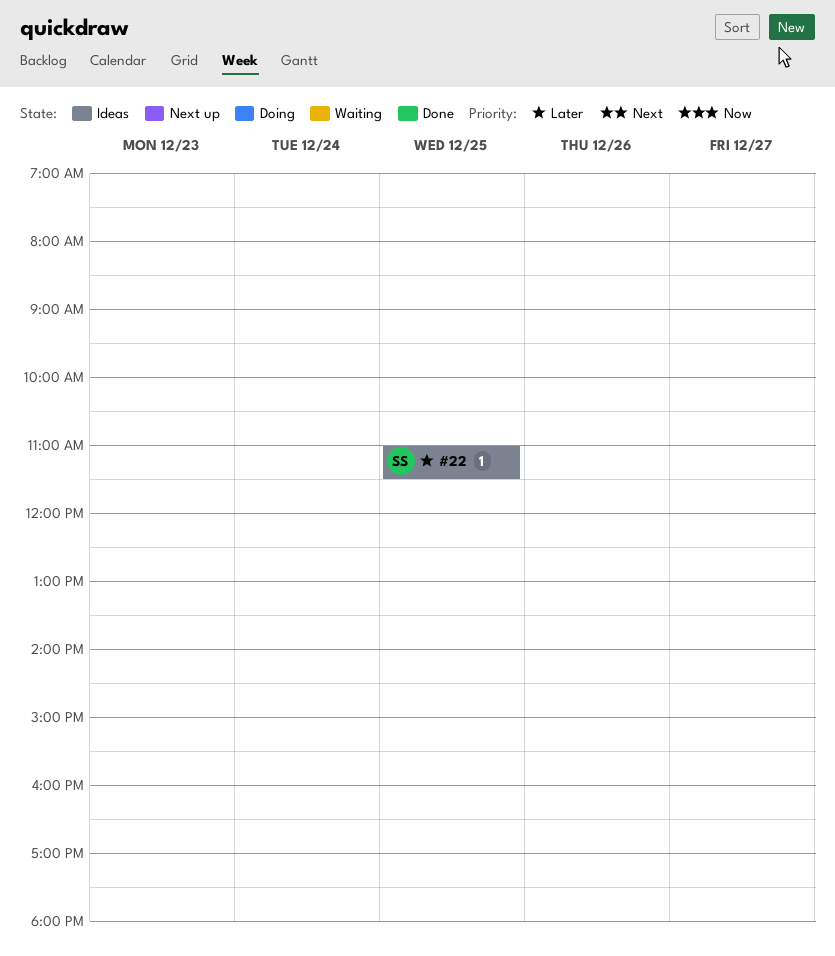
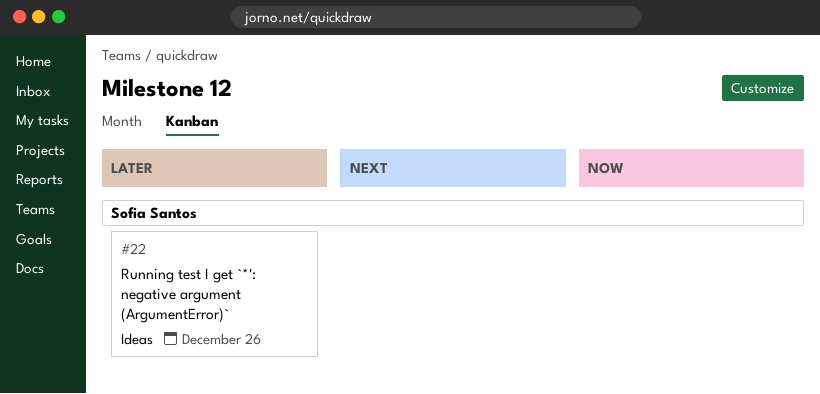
#22, day: Dec 25 -> Dec 26

